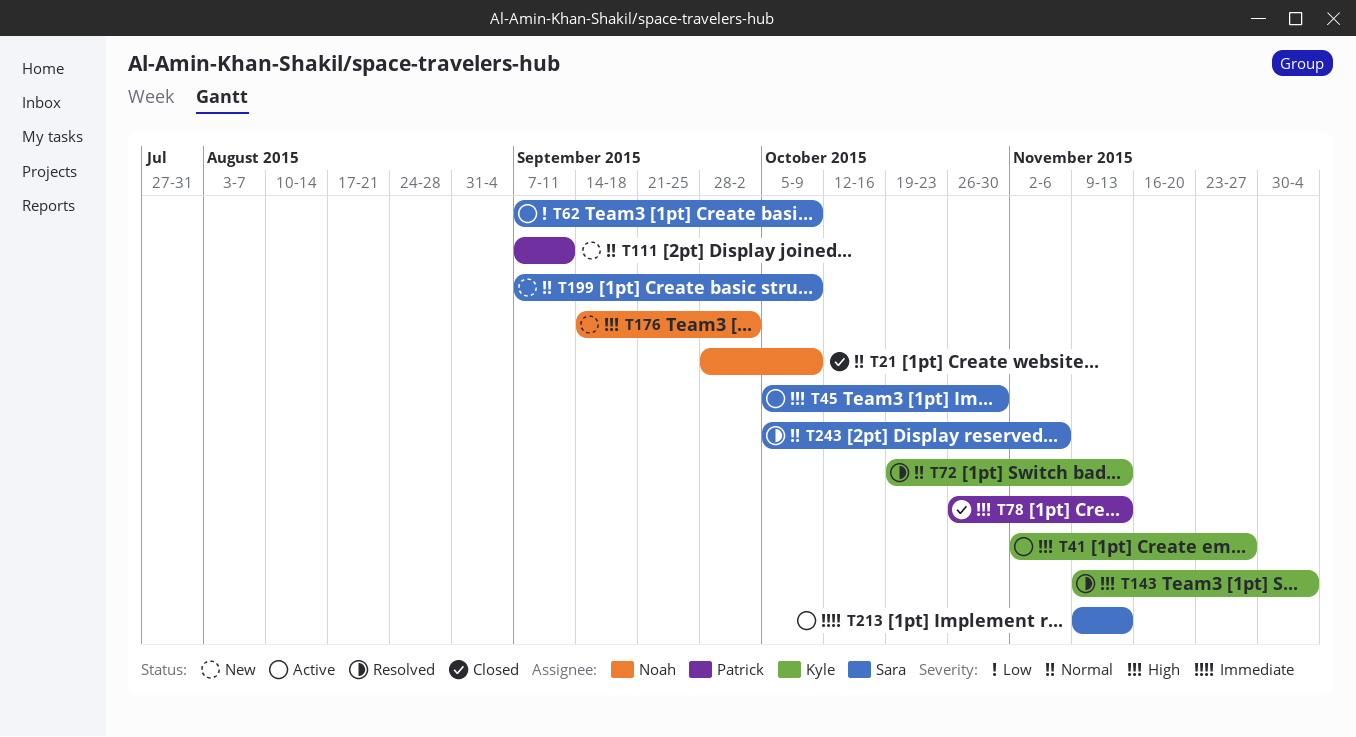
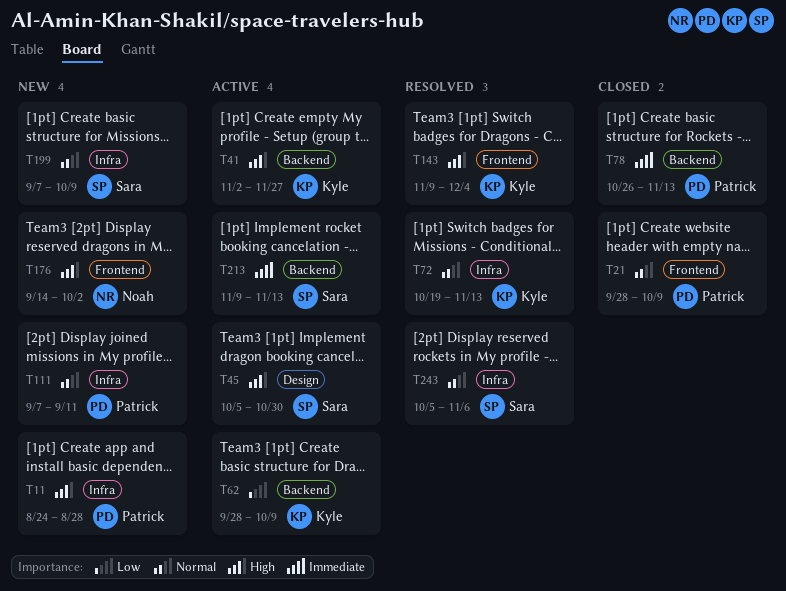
T11: none -> present
T21, owner: Noah -> Patrick
T62, owner: Sara -> Kyle
T62, start: Sep 7 -> Sep 28
T78, priority: High -> Immediate

